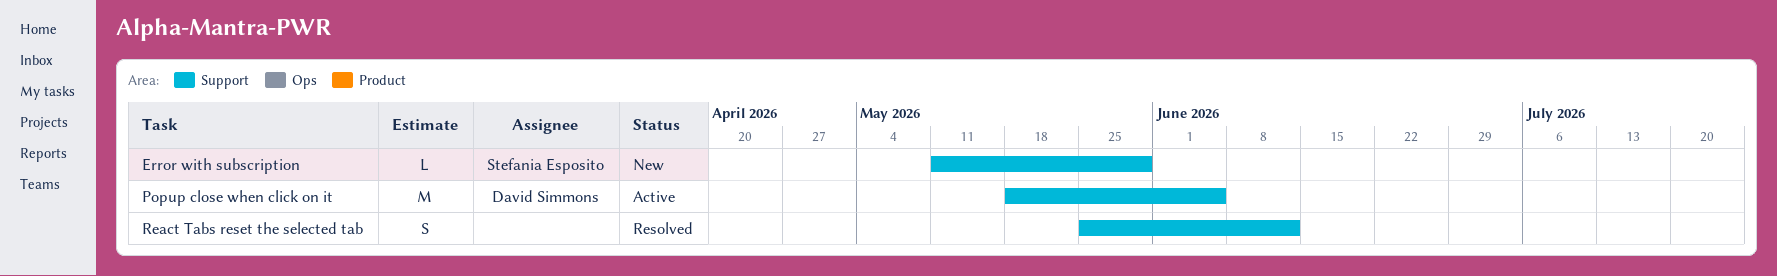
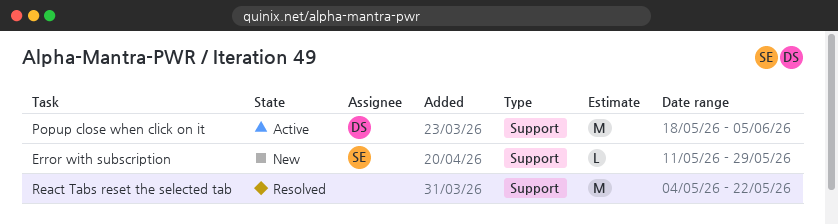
React Tabs reset the selected tab, estimate: S -> M
React Tabs reset the selected tab, start: May 25 -> May 4
React Tabs reset the selected tab, due: Jun 12 -> May 22

